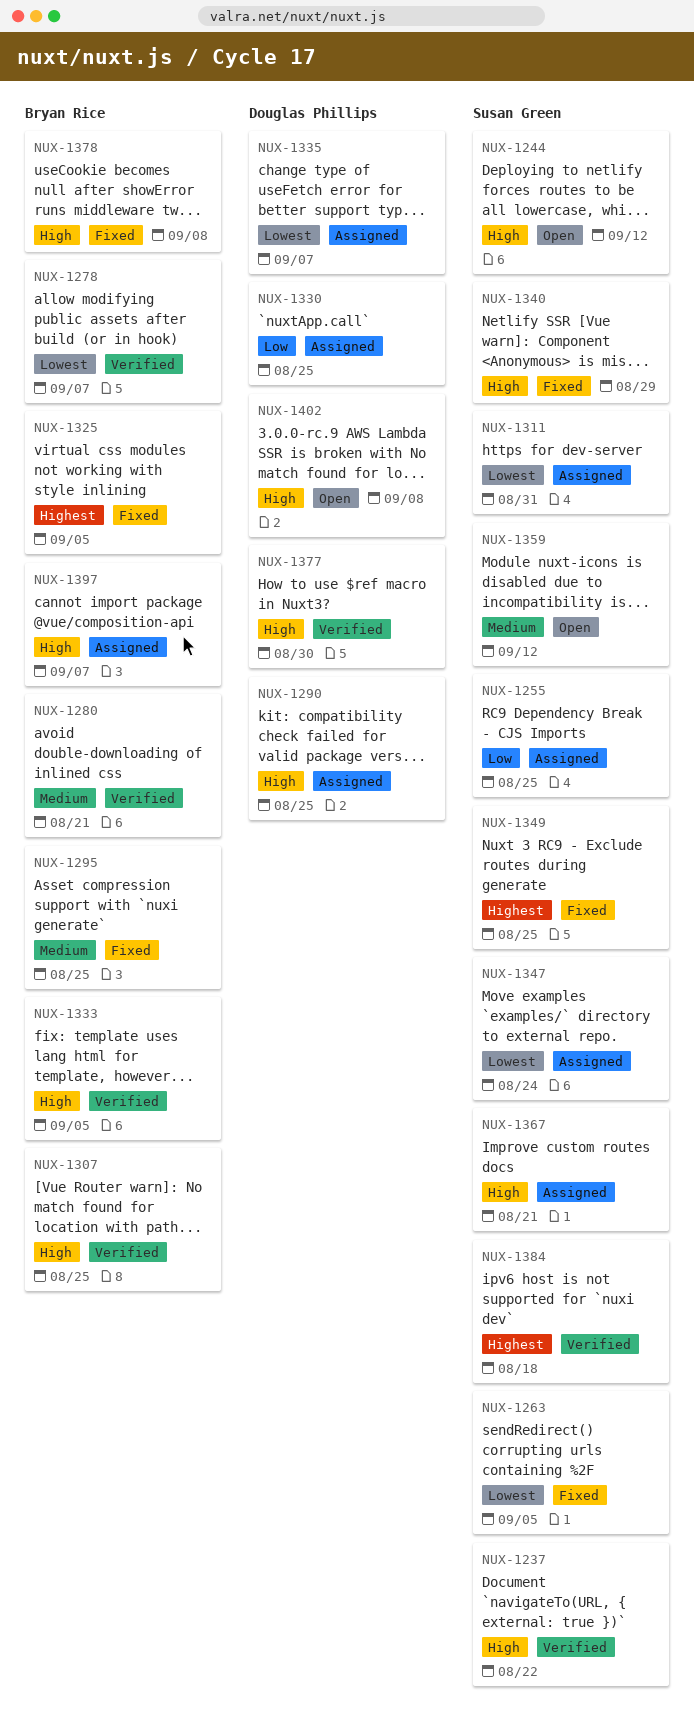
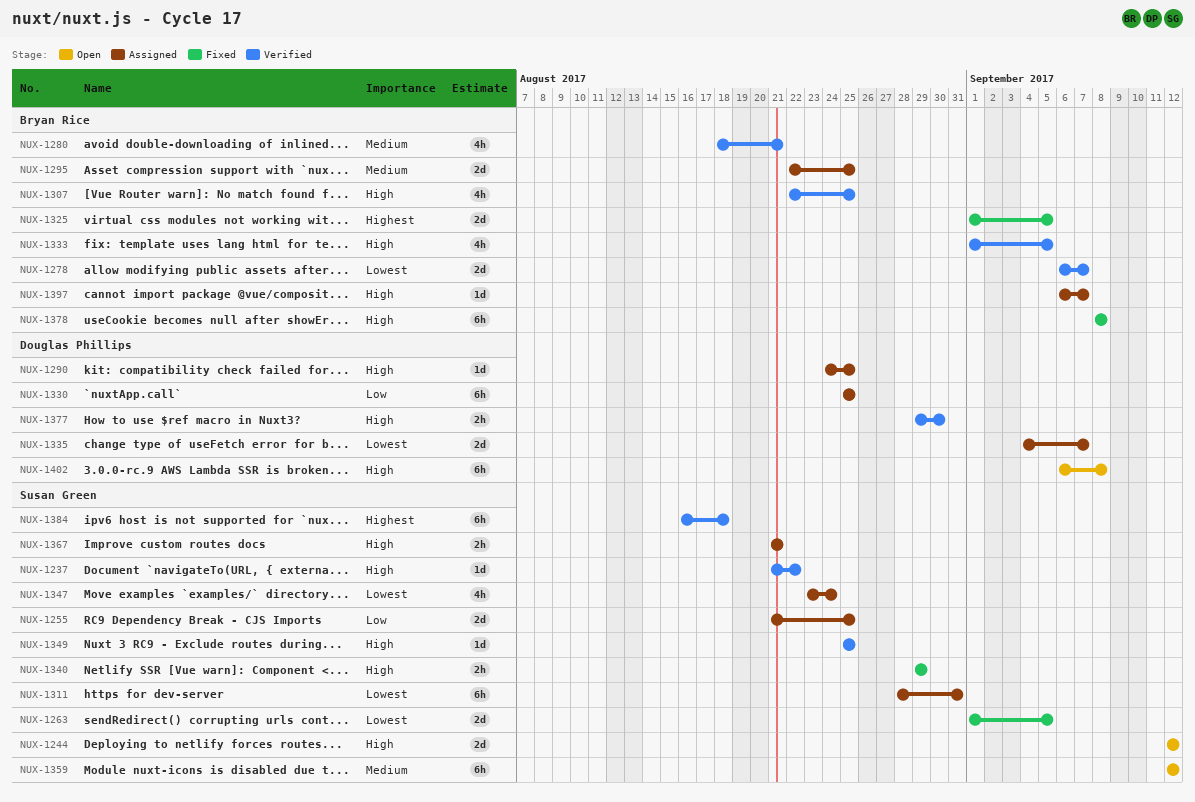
NUX-1295, status: Fixed -> Assigned
NUX-1349, status: Fixed -> Verified
NUX-1349, priority: Highest -> High

